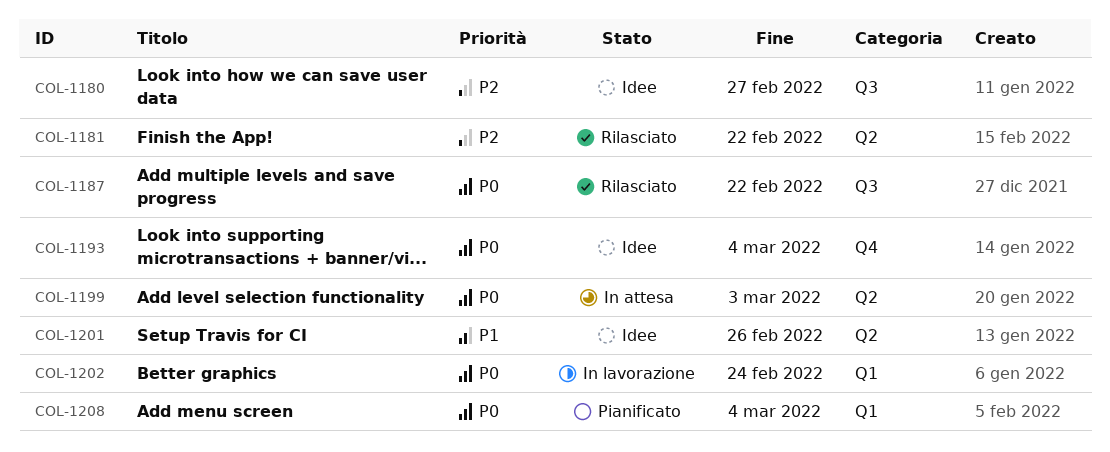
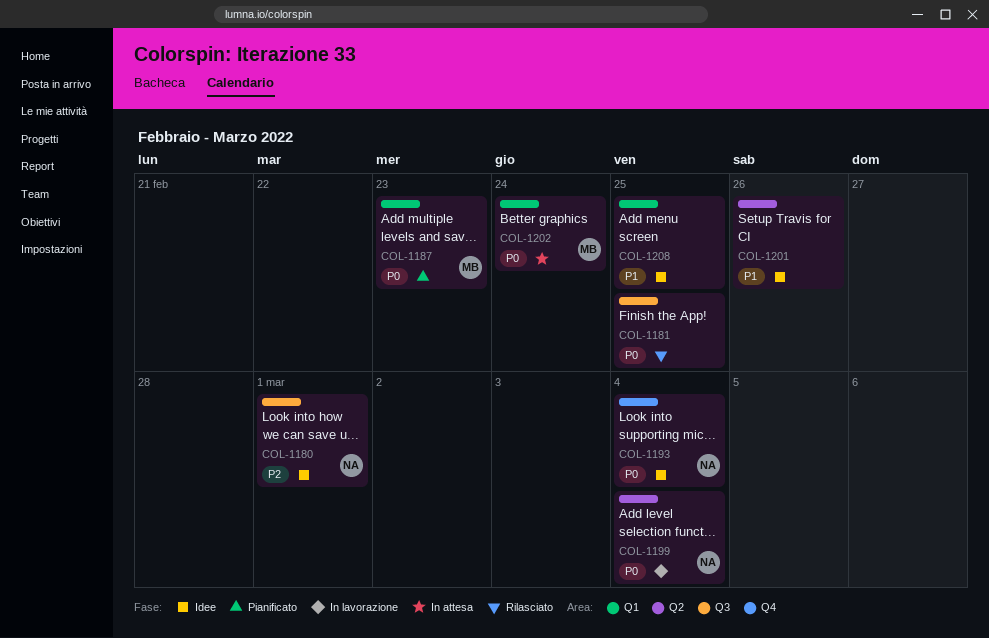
COL-1180, due: Feb 27 -> Mar 1
COL-1181, priority: P2 -> P0
COL-1181, label: Q2 -> Q3
COL-1181, due: Feb 22 -> Feb 25
COL-1187, status: Rilasciato -> Pianificato
COL-1187, label: Q3 -> Q1
COL-1187, due: Feb 22 -> Feb 23
COL-1199, status: In attesa -> In lavorazione
COL-1199, due: Mar 3 -> Mar 4
COL-1202, status: In lavorazione -> In attesa
COL-1208, status: Pianificato -> Idee
COL-1208, priority: P0 -> P1
COL-1208, due: Mar 4 -> Feb 25

